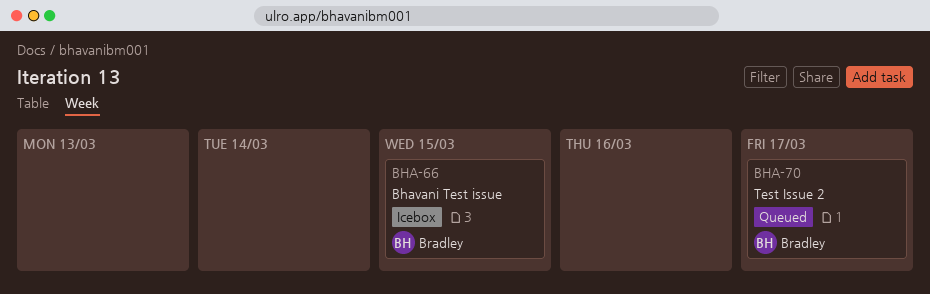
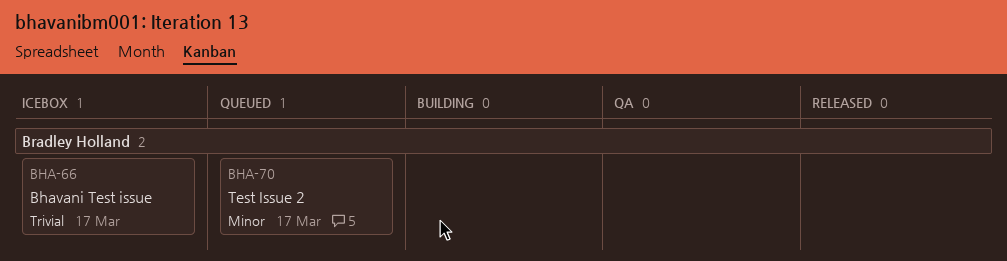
BHA-66, due: Mar 15 -> Mar 17

